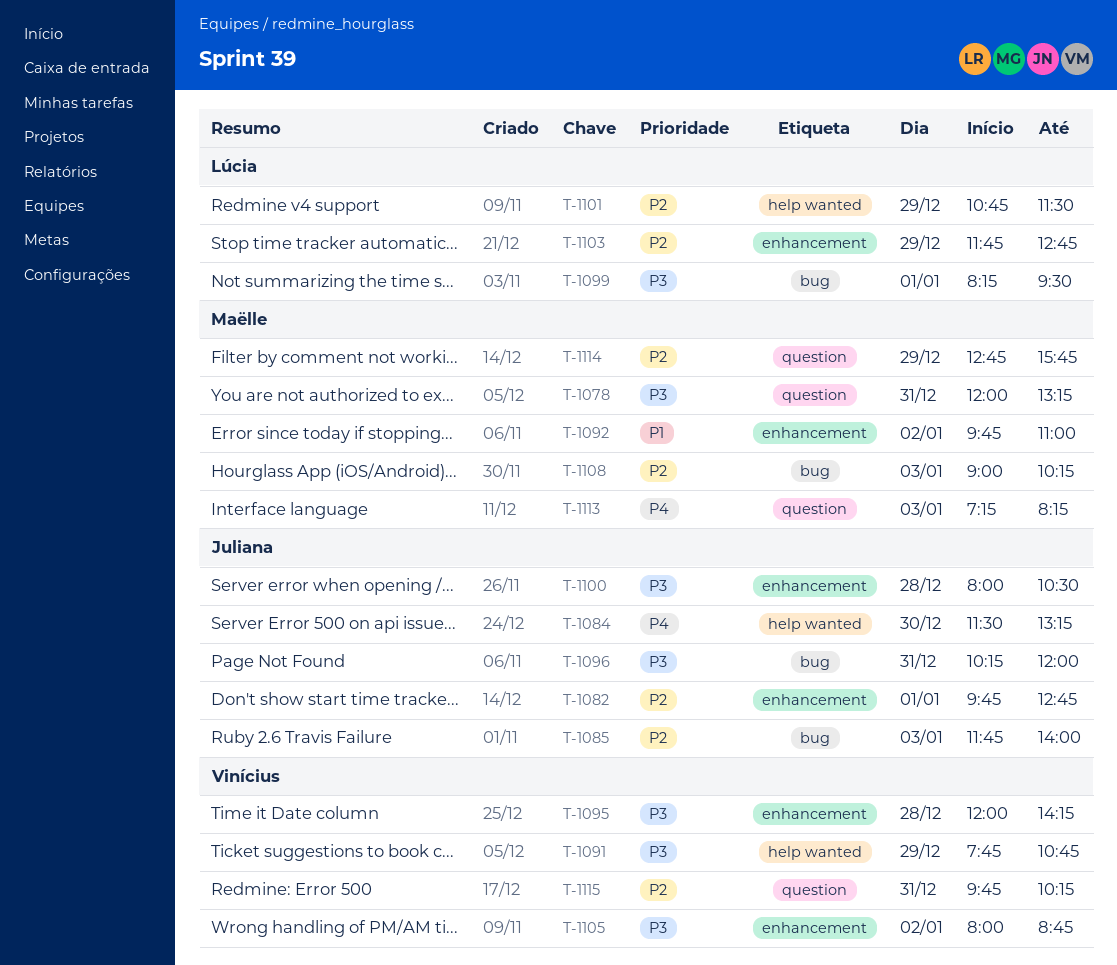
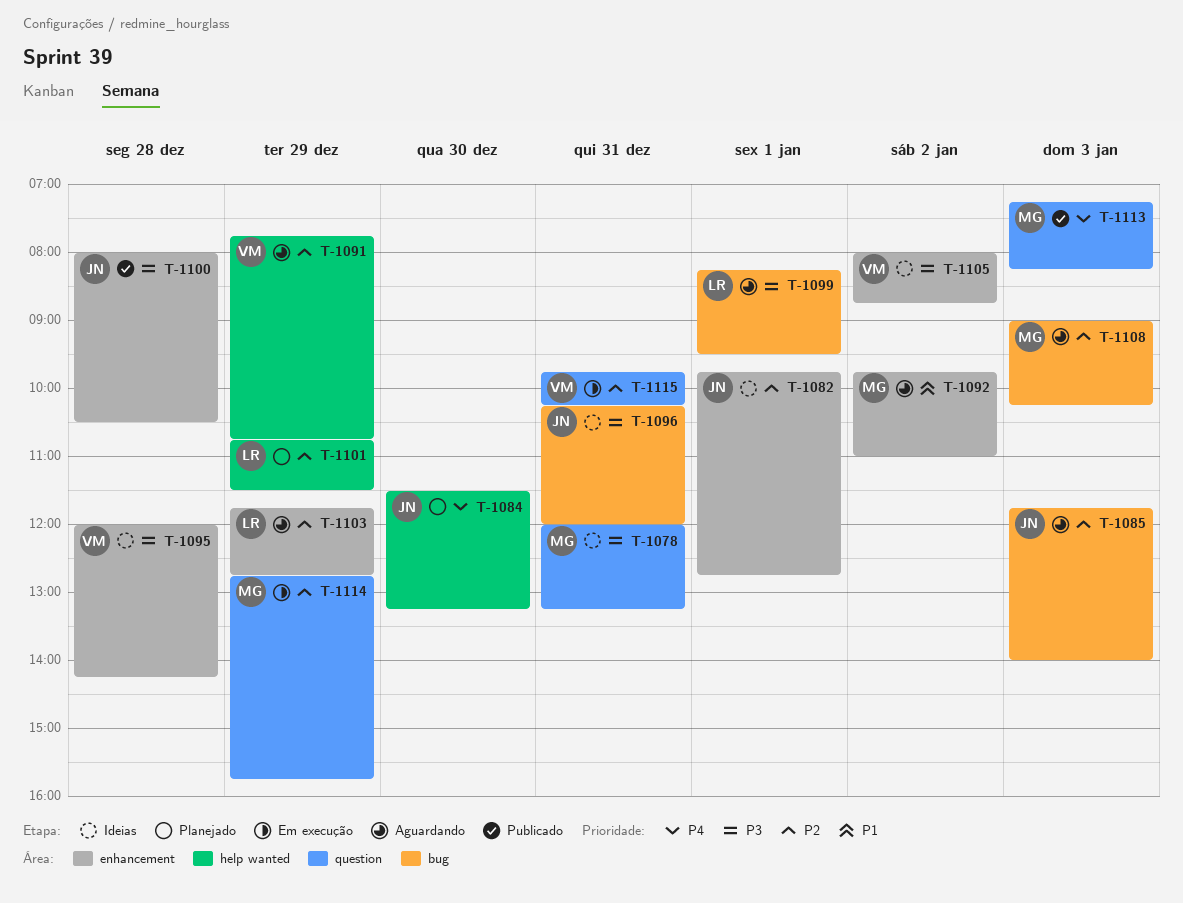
T-1091, priority: P3 -> P2

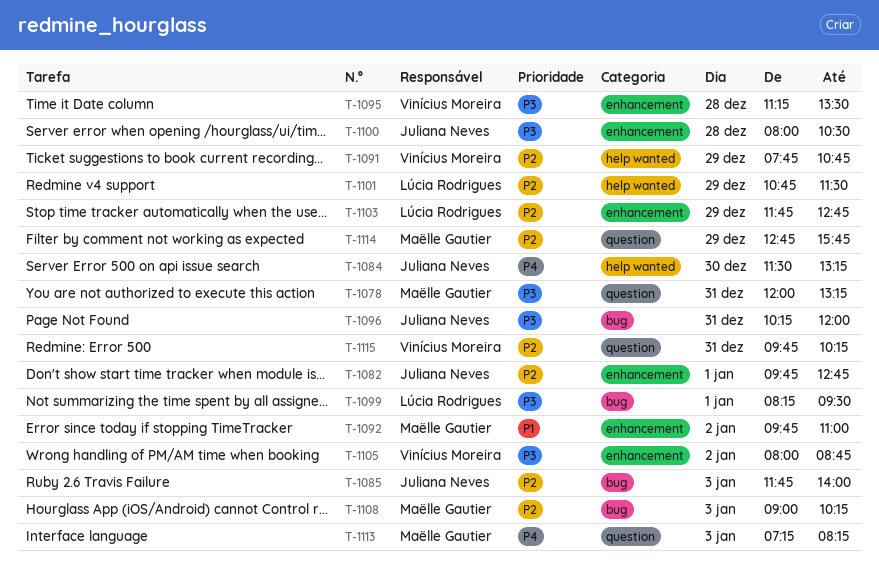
T-1095, begins: 12:00 -> 11:15
T-1095, ends: 14:15 -> 13:30

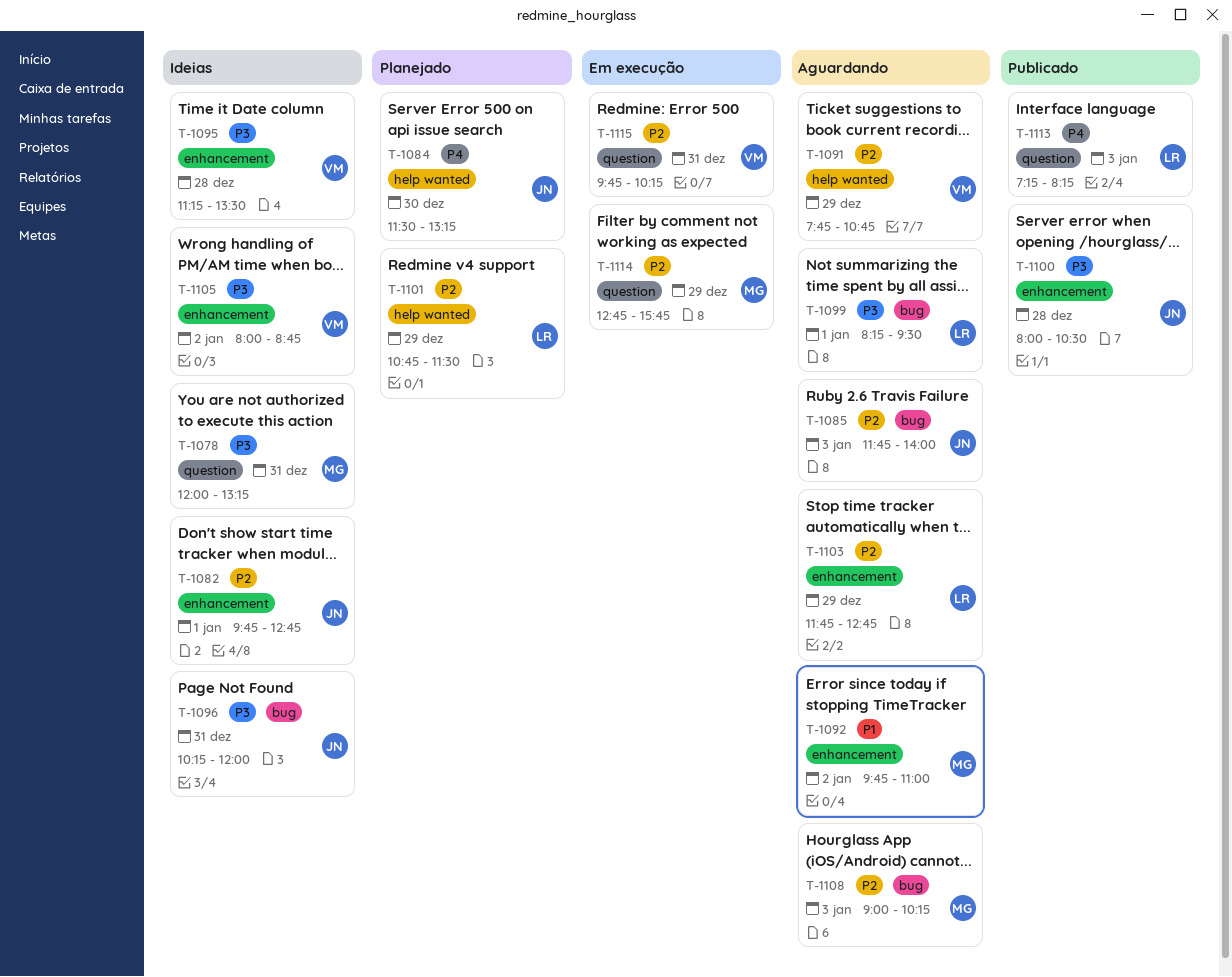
T-1113, owner: Maëlle Gautier -> Lúcia Rodrigues

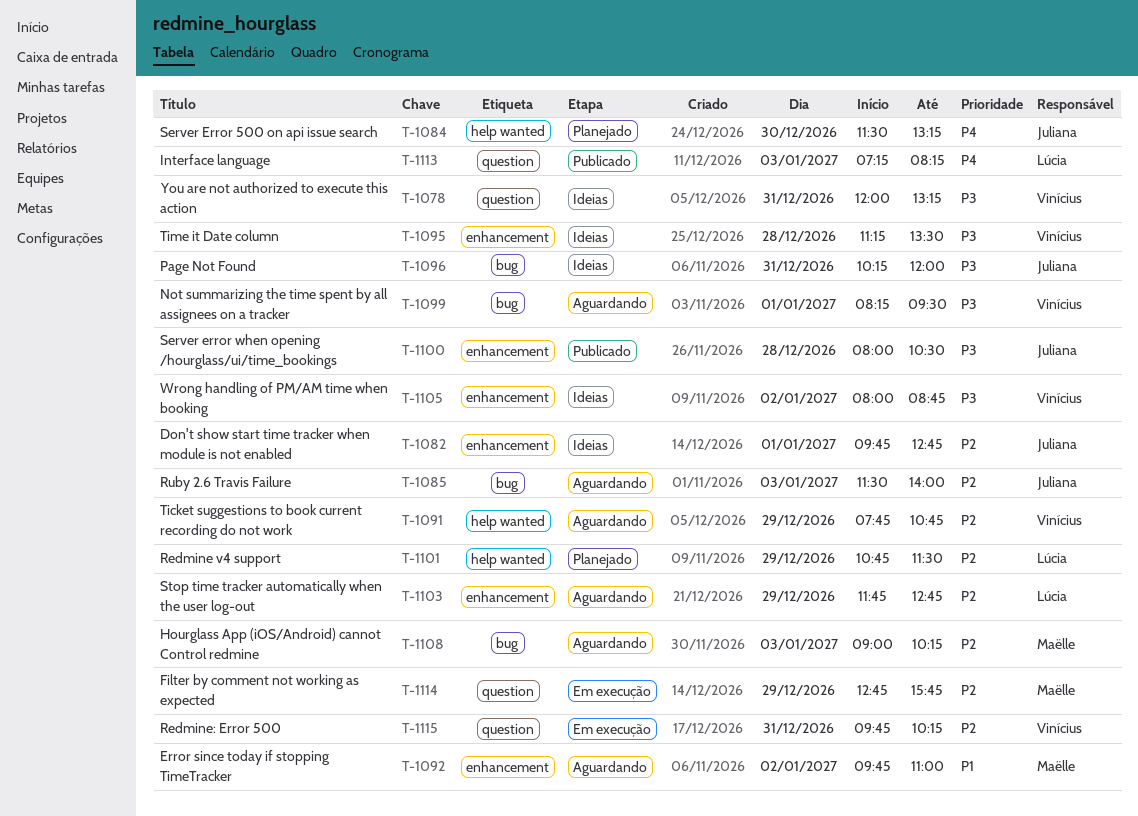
T-1078, owner: Maëlle -> Vinícius
T-1085, begins: 11:45 -> 11:30
T-1099, owner: Lúcia -> Vinícius

